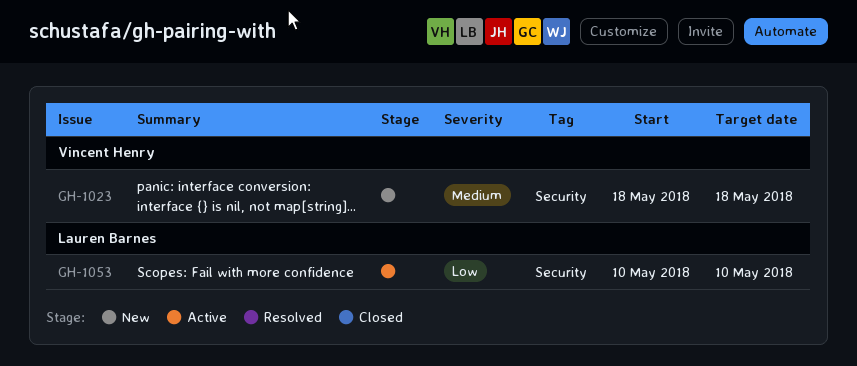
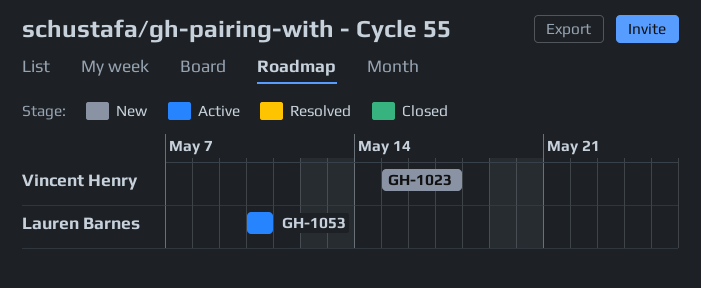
GH-1023, start: May 18 -> May 15
GH-1023, due: May 18 -> May 17

